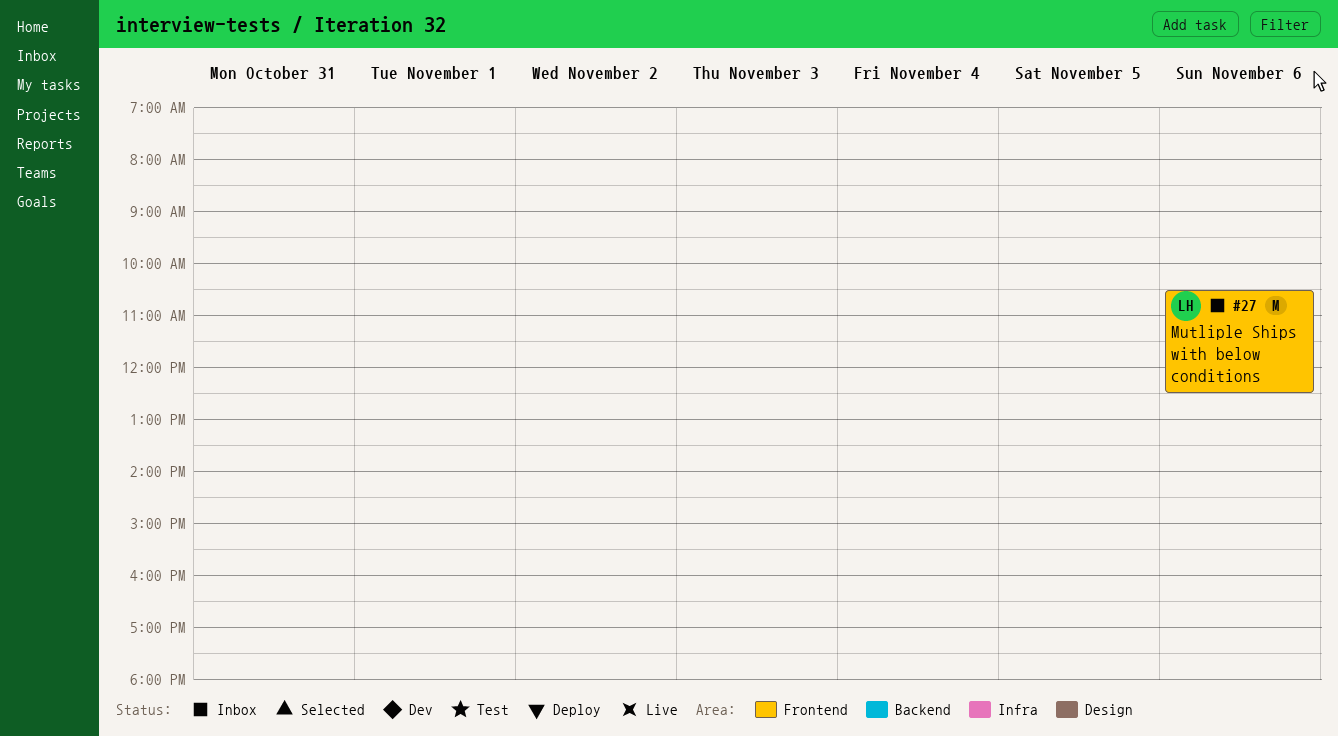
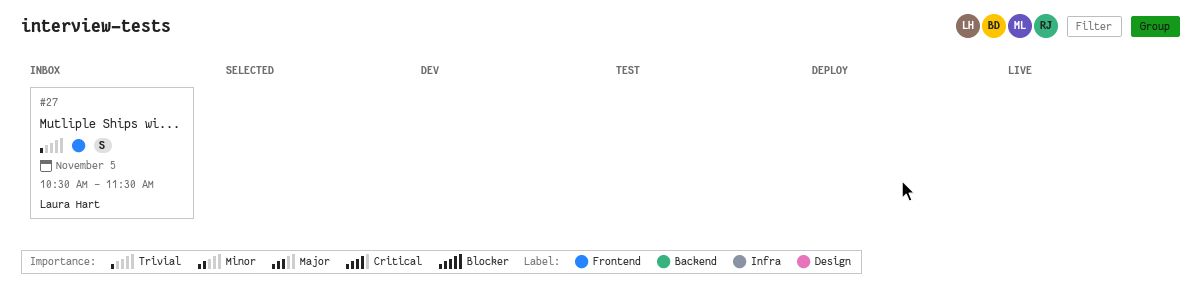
#27, estimate: M -> S
#27, day: Nov 6 -> Nov 5
#27, ends: 12:30 -> 11:30

